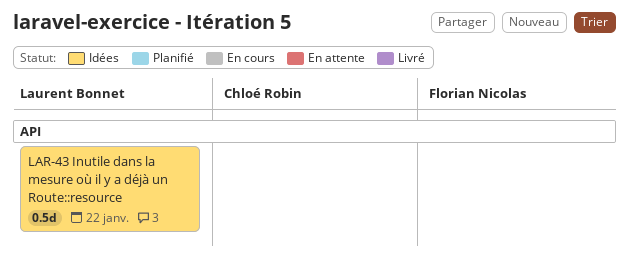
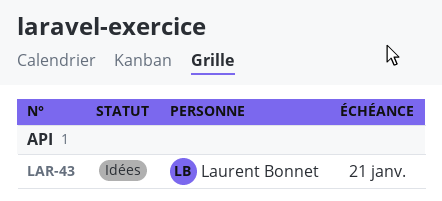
LAR-43, due: Jan 22 -> Jan 21

